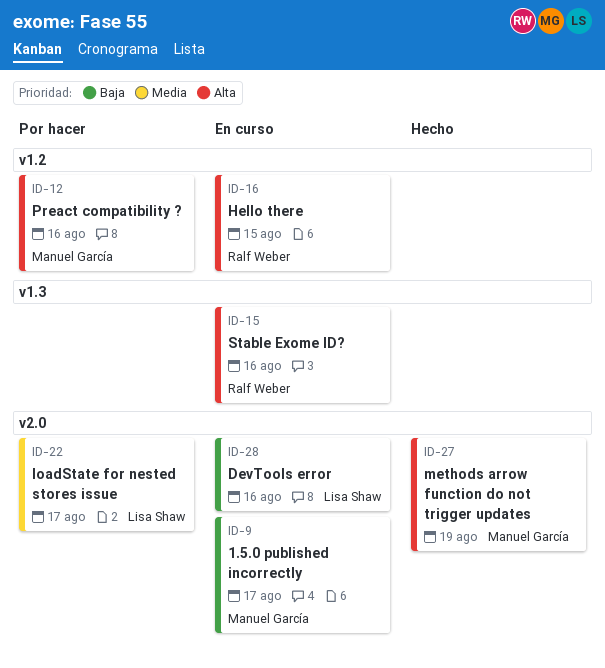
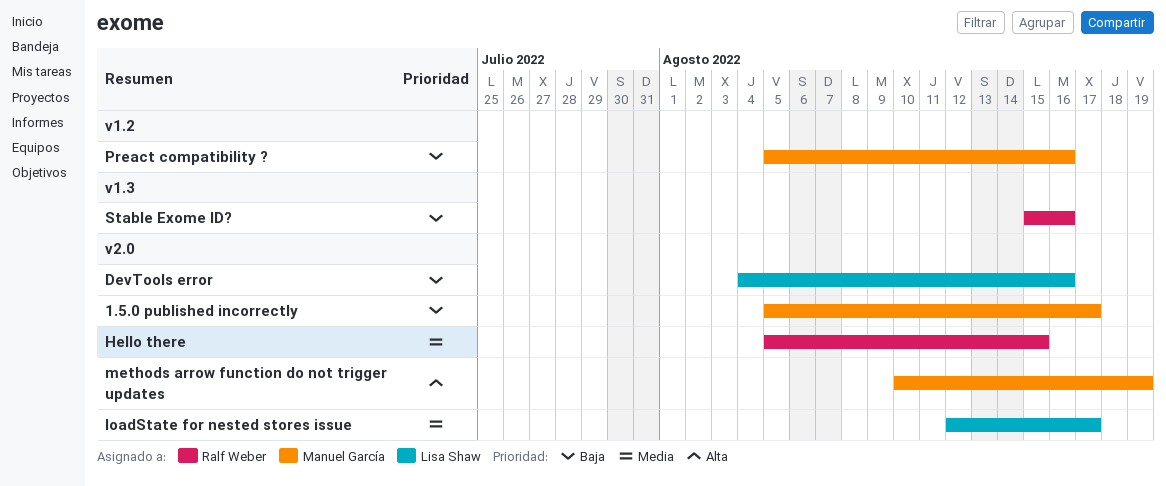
Hello there, priority: Alta -> Media
Hello there, label: v1.2 -> v2.0
Preact compatibility ?, priority: Alta -> Baja
Stable Exome ID?, priority: Alta -> Baja

